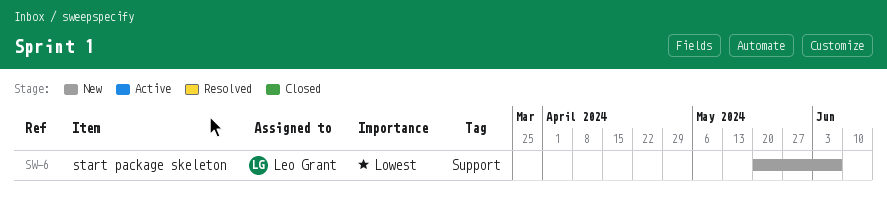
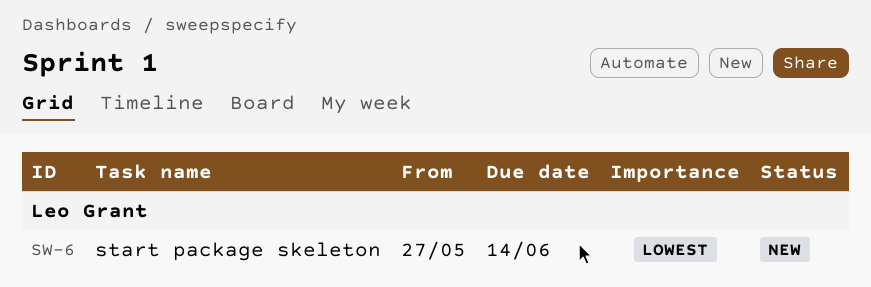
SW-6, start: May 20 -> May 27
SW-6, due: Jun 7 -> Jun 14

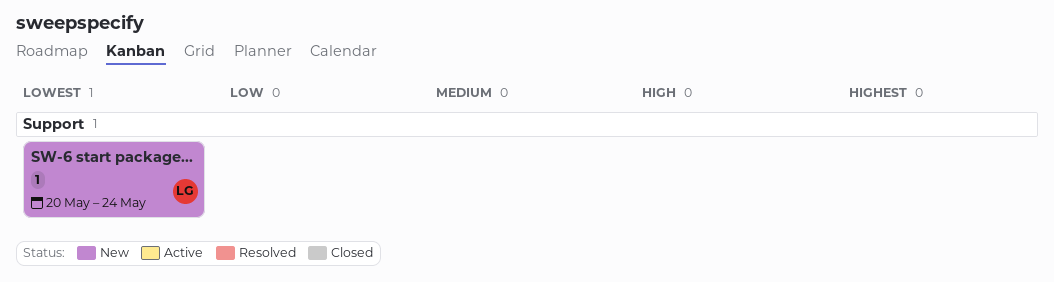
SW-6, start: May 27 -> May 20
SW-6, due: Jun 14 -> May 24

